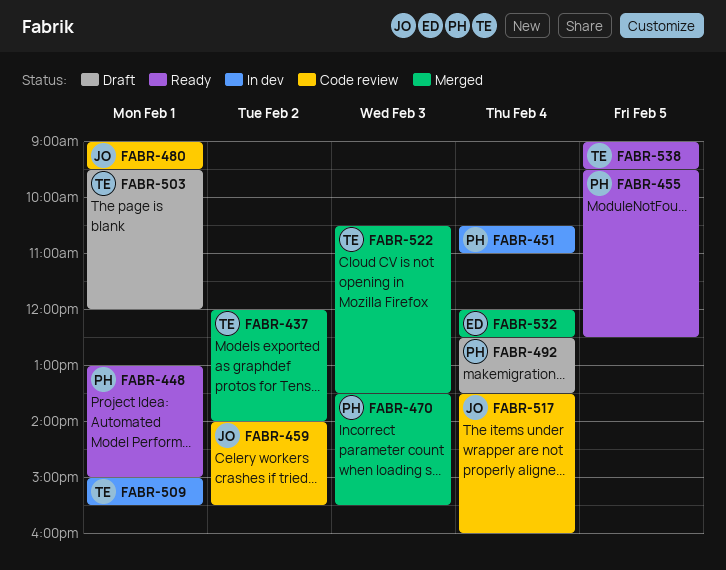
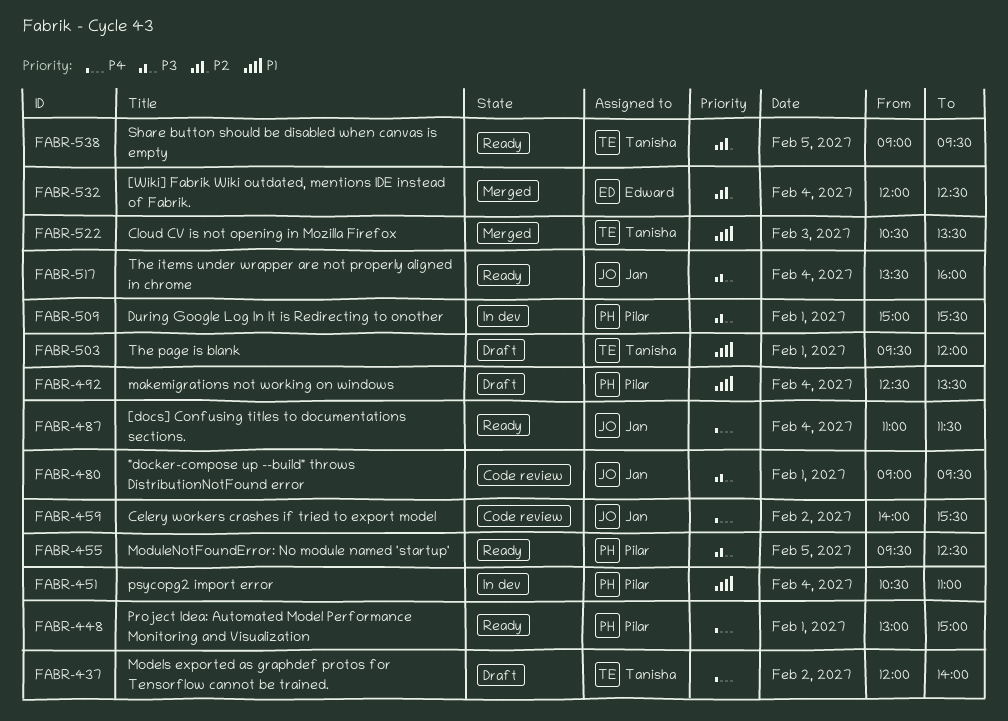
FABR-437, status: Merged -> Draft
FABR-470: present -> none
FABR-487: none -> present
FABR-509, owner: Tanisha -> Pilar
FABR-517, status: Code review -> Ready

